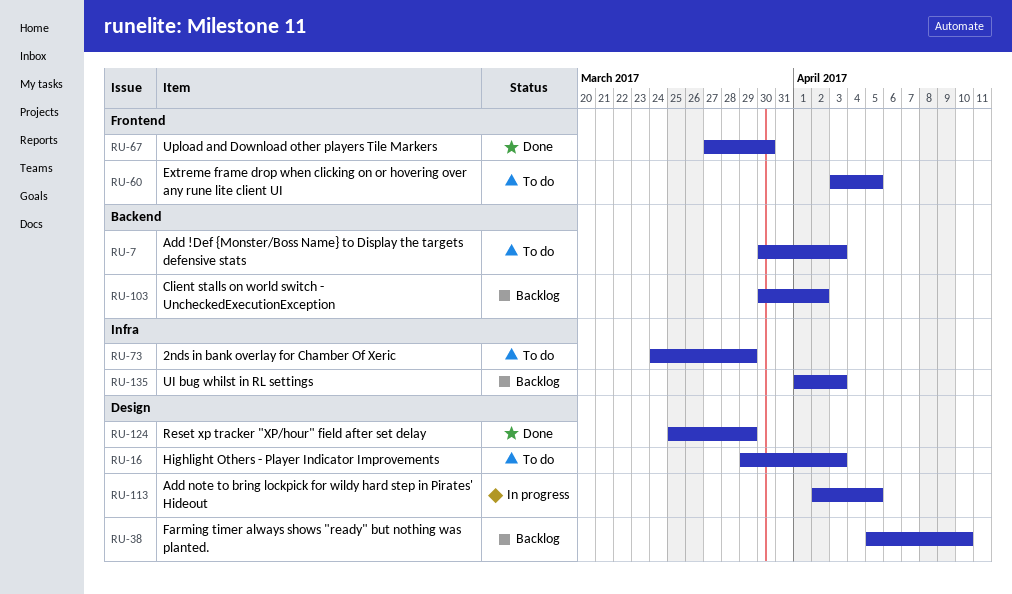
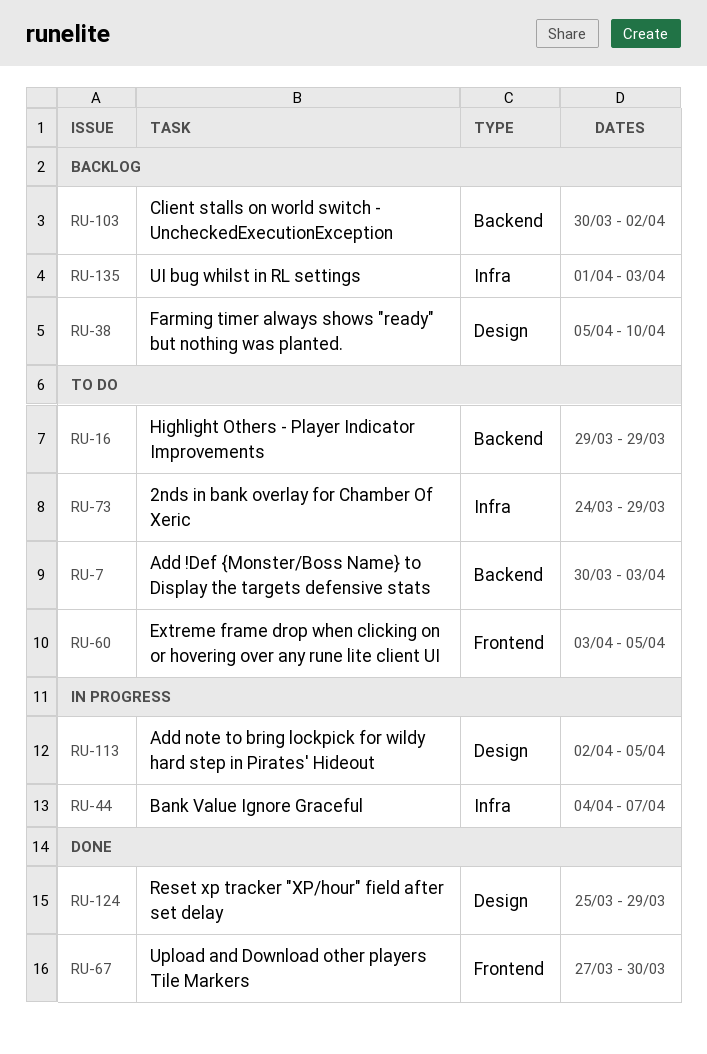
RU-16, label: Design -> Backend
RU-16, due: Apr 3 -> Mar 29
RU-44: none -> present

